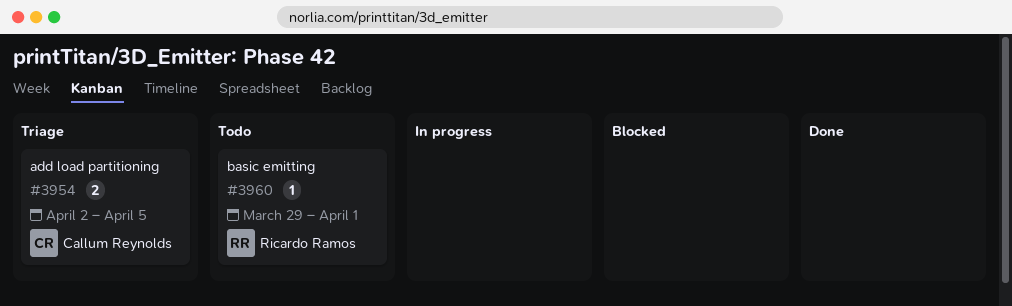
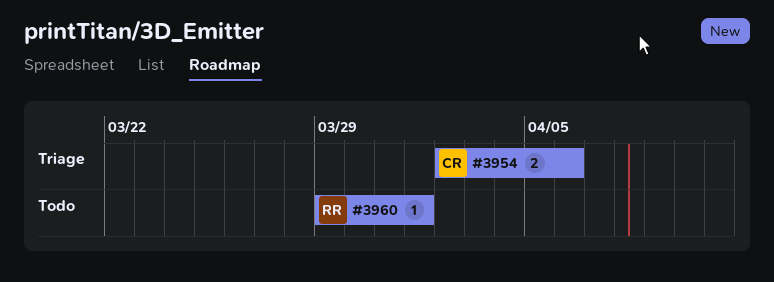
#3954, due: Apr 5 -> Apr 6

